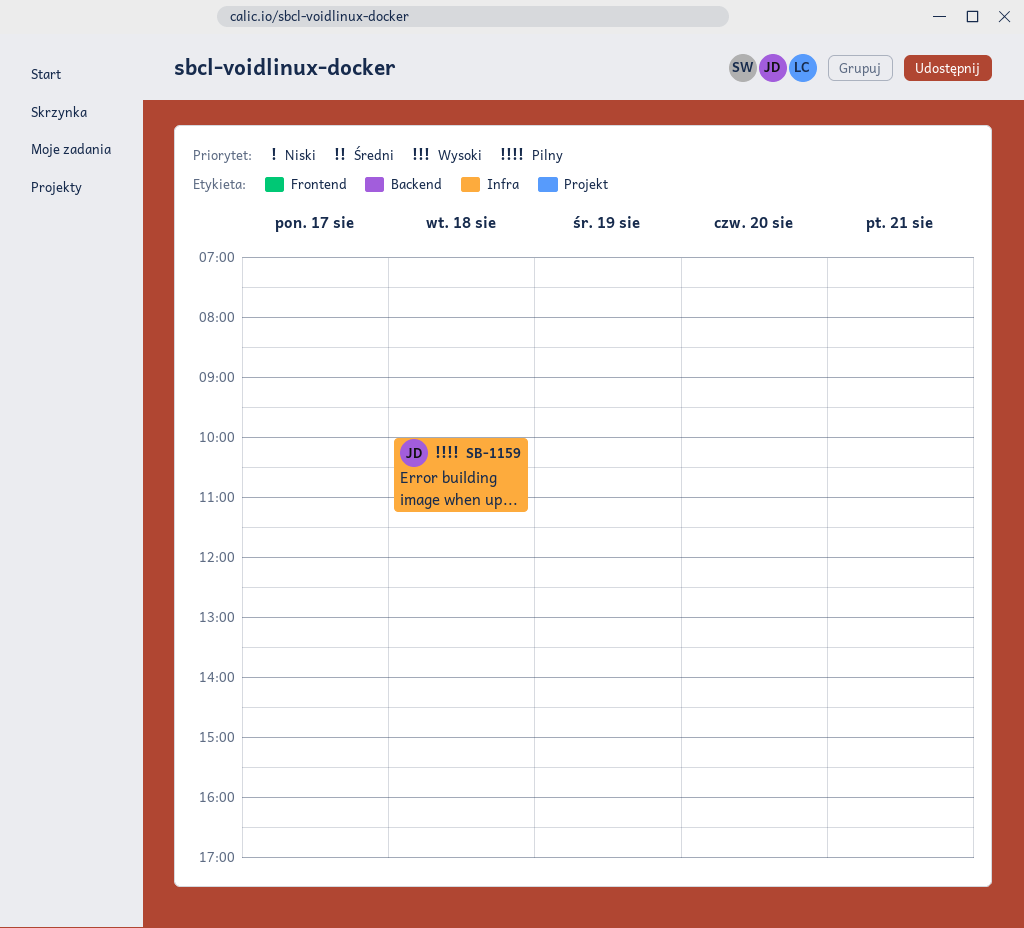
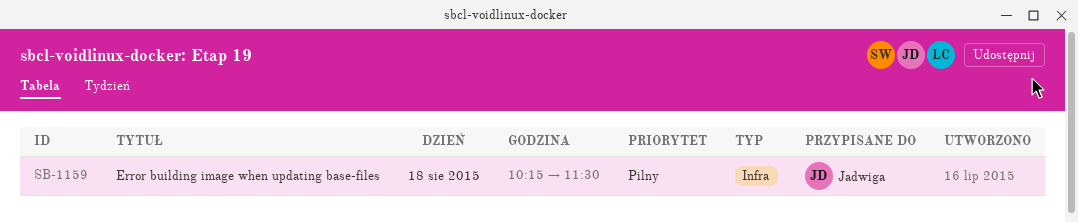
SB-1159, begins: 10:00 -> 10:15
SB-1159, ends: 11:15 -> 11:30

